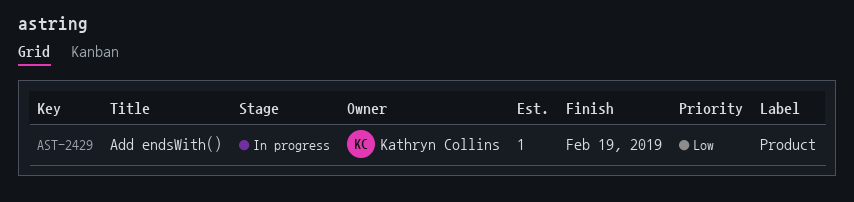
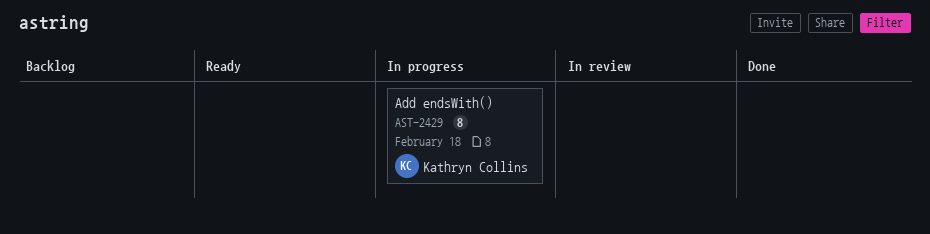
AST-2429, estimate: 1 -> 8
AST-2429, due: Feb 19 -> Feb 18

